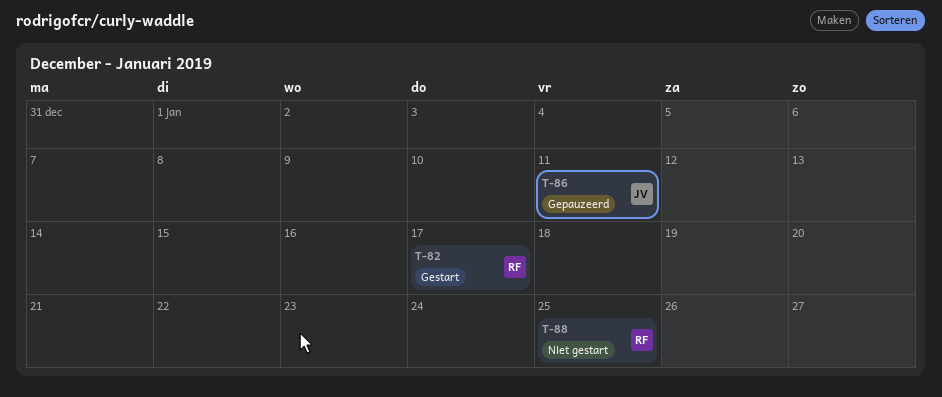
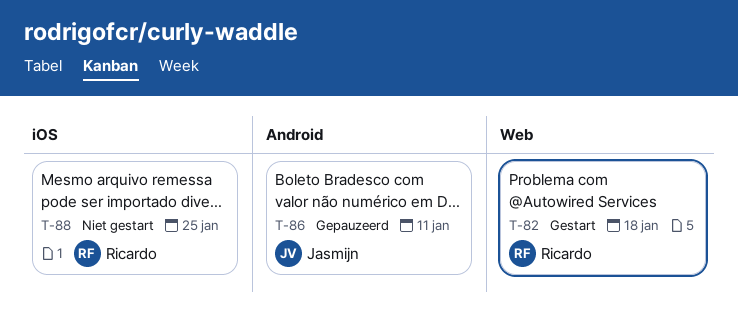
T-82, due: Jan 17 -> Jan 18

